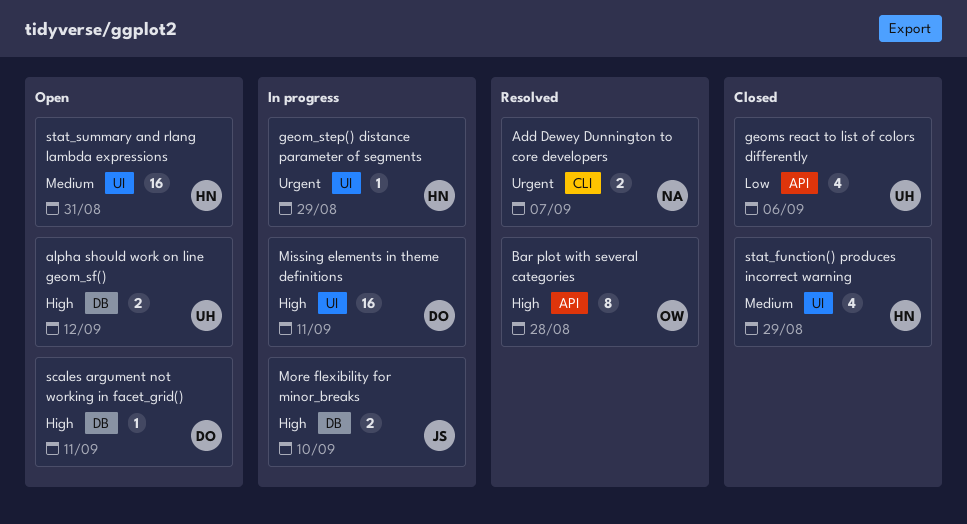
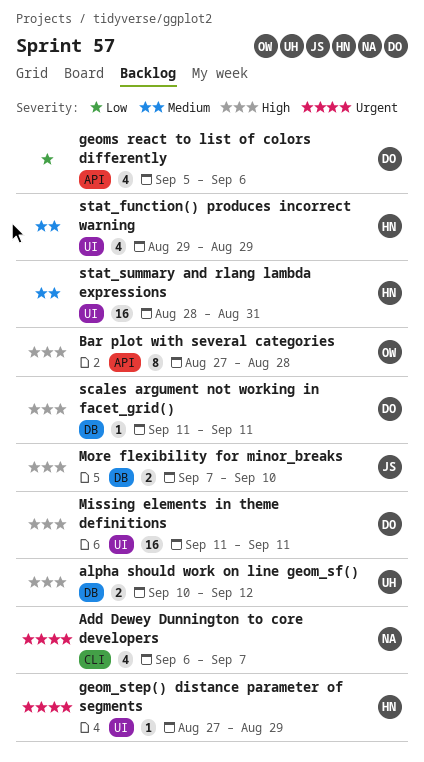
Add Dewey Dunnington to core developers, estimate: 2 -> 4
geoms react to list of colors differently, owner: UH -> DO

